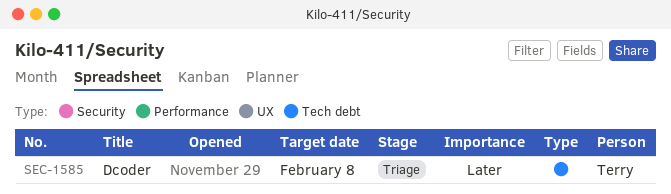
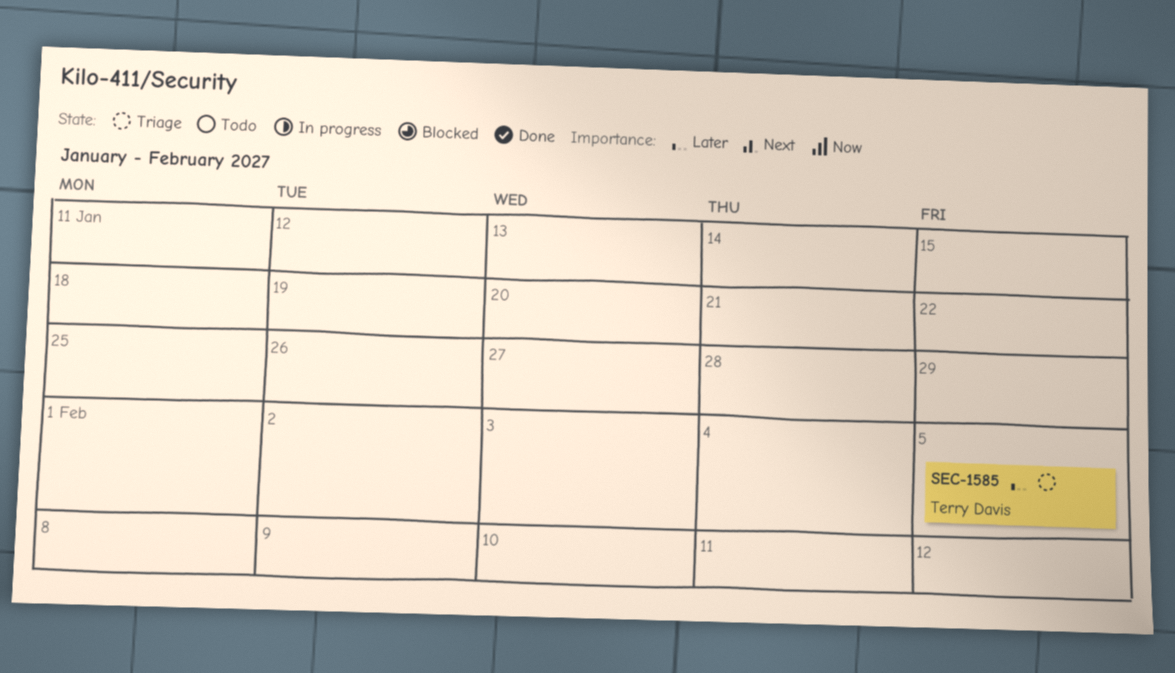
SEC-1585, due: Feb 8 -> Feb 5

